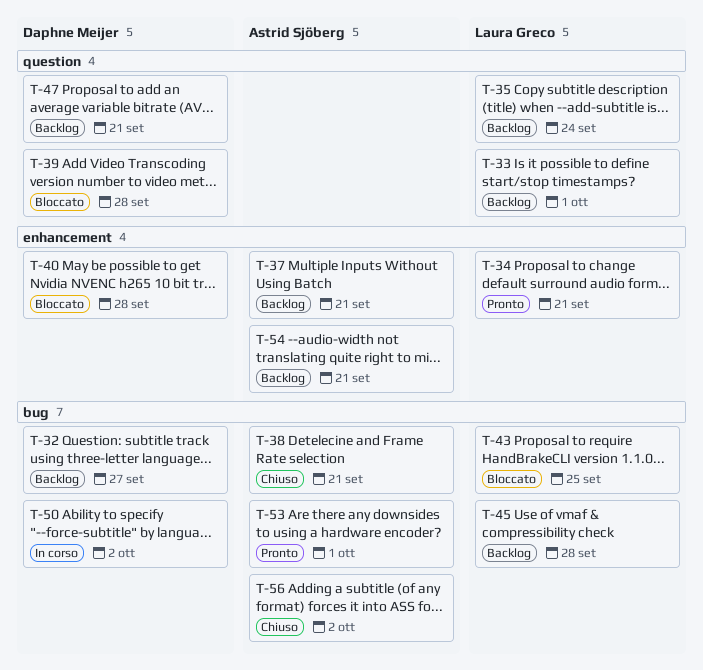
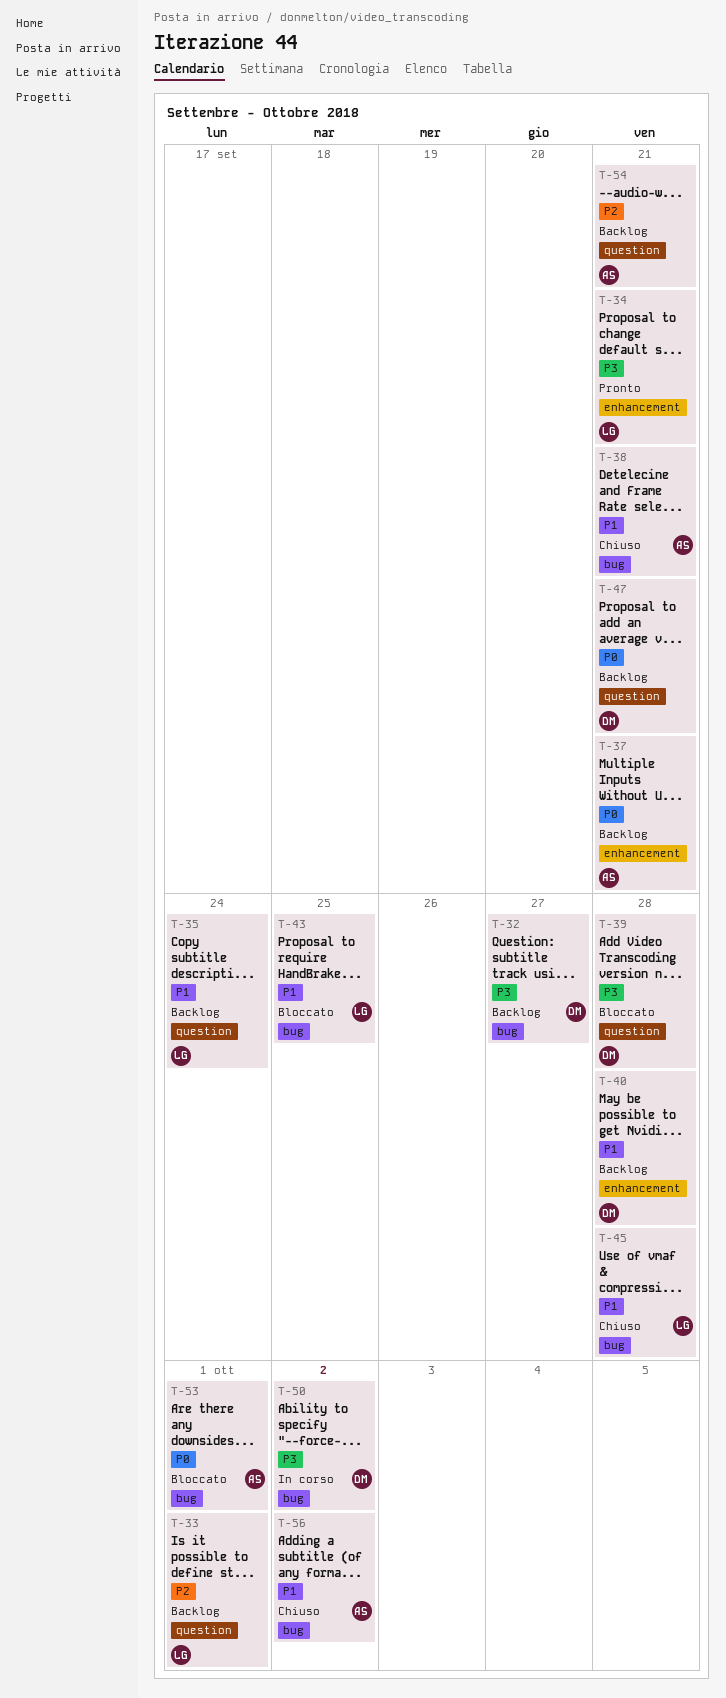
T-40, status: Bloccato -> Backlog
T-45, status: Backlog -> Chiuso
T-53, status: Pronto -> Bloccato
T-54, label: enhancement -> question

